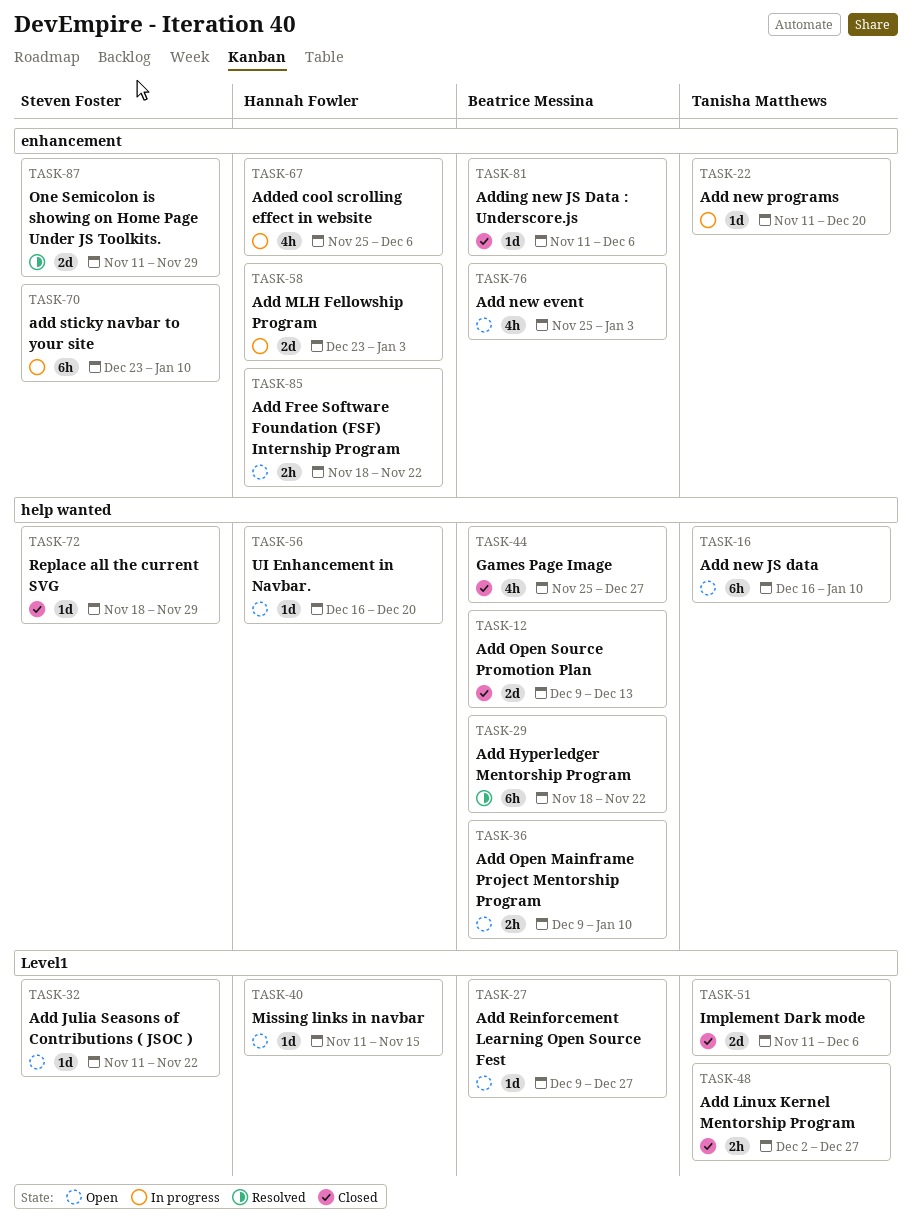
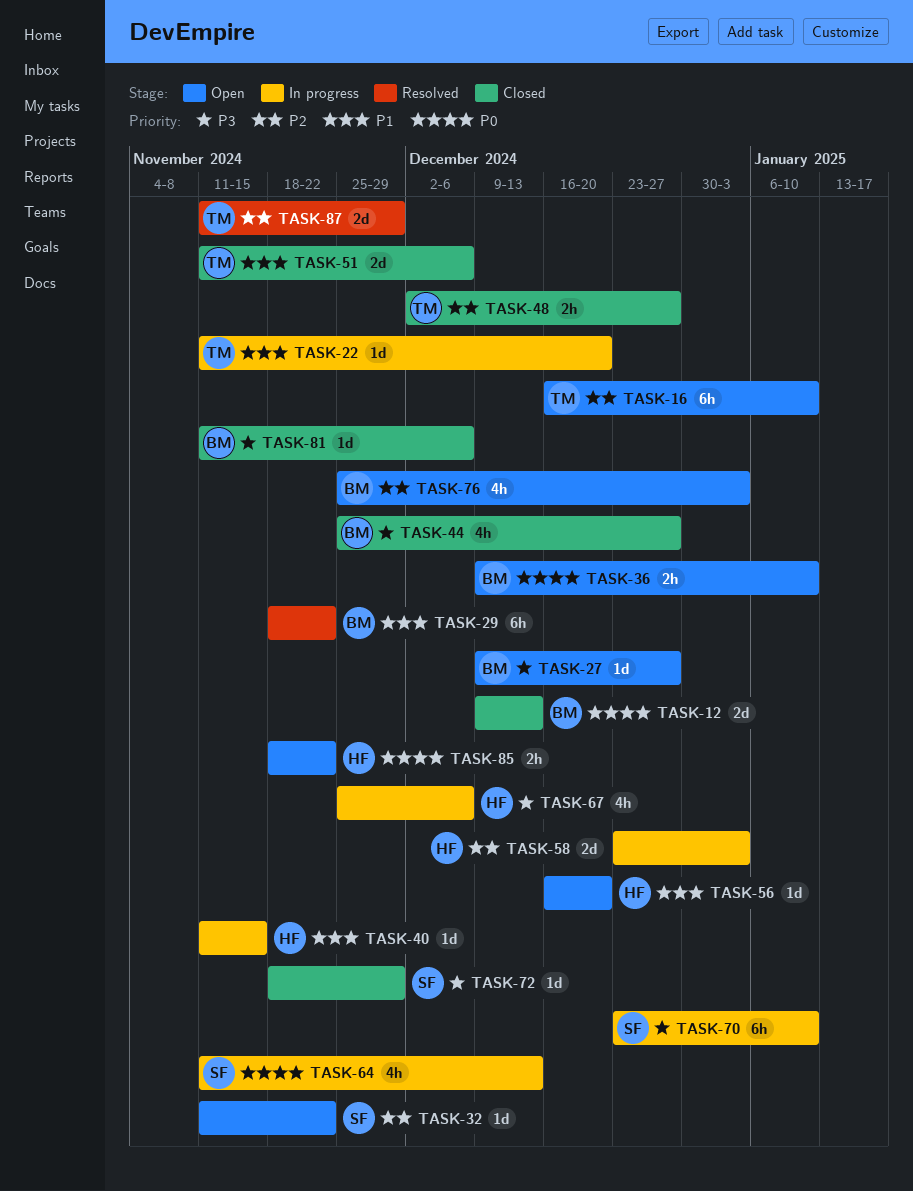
TASK-40, status: Open -> In progress
TASK-64: none -> present
TASK-87, owner: Steven Foster -> Tanisha Matthews

